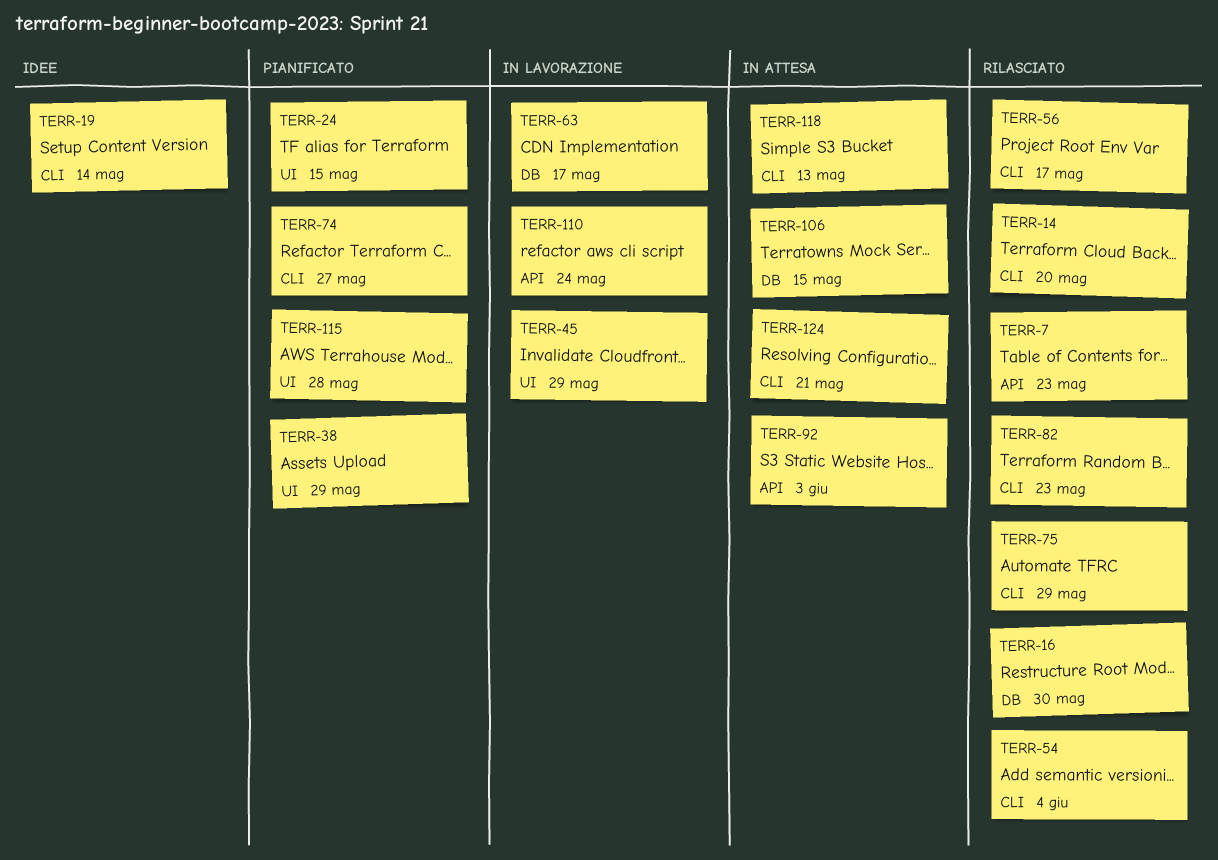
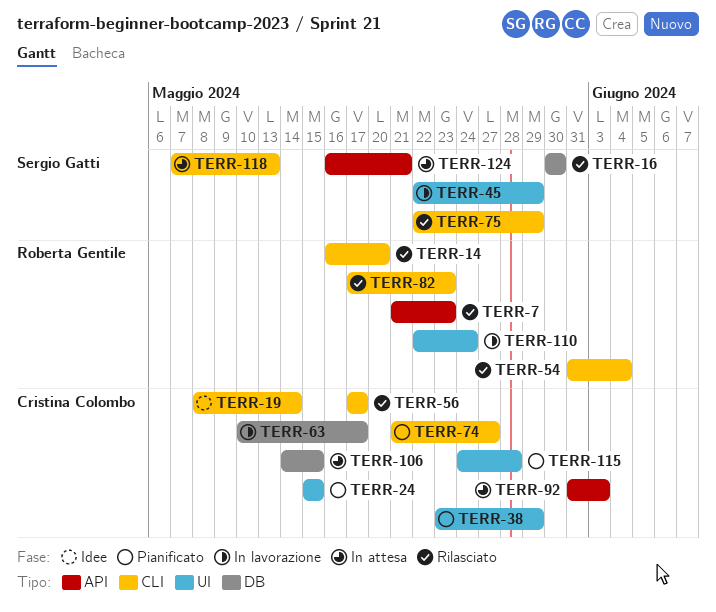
TERR-110, label: API -> UI
TERR-124, label: CLI -> API

